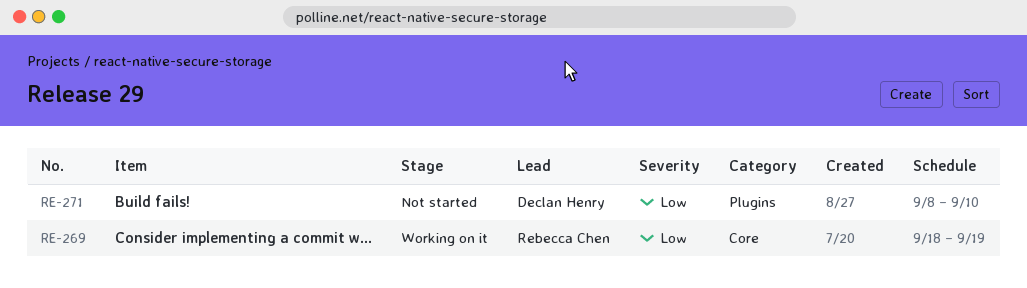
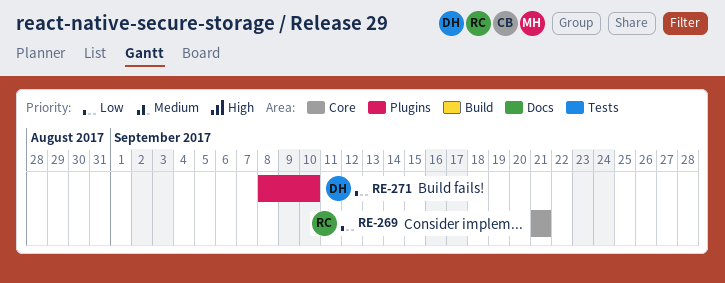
RE-269, start: Sep 18 -> Sep 21
RE-269, due: Sep 19 -> Sep 21

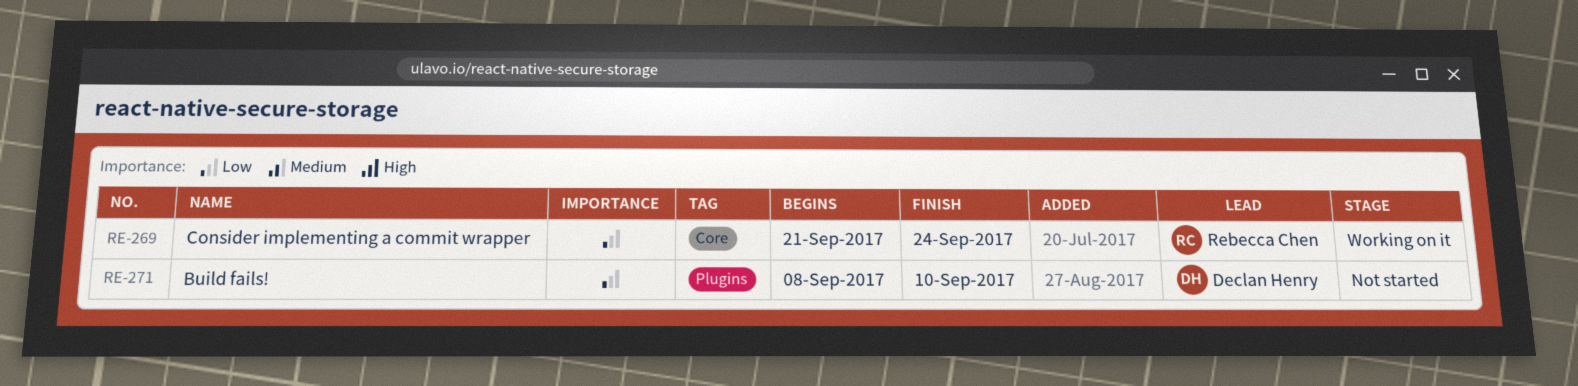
RE-269, due: Sep 21 -> Sep 24

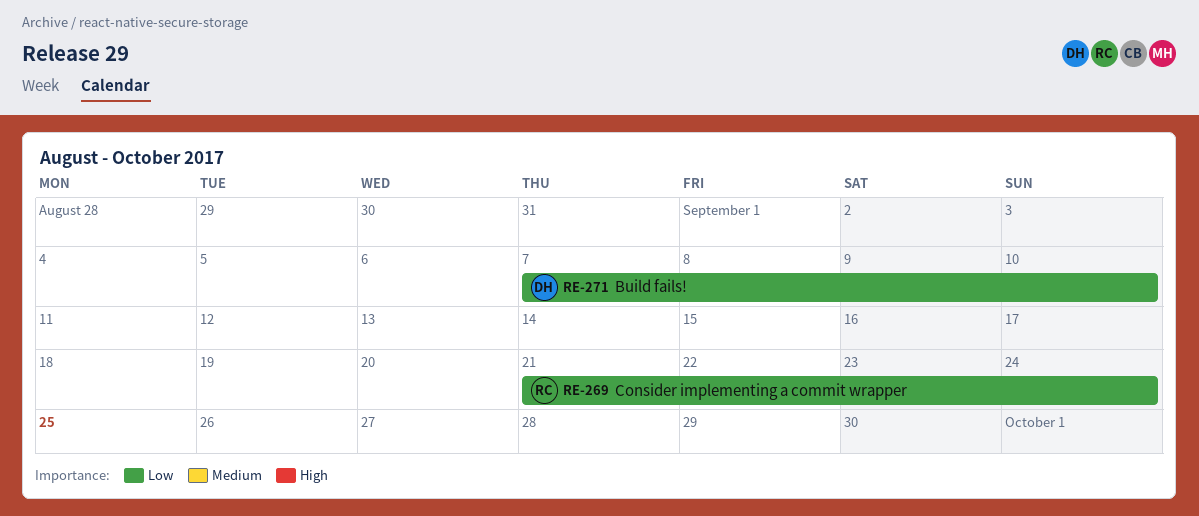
RE-271, start: Sep 8 -> Sep 7

